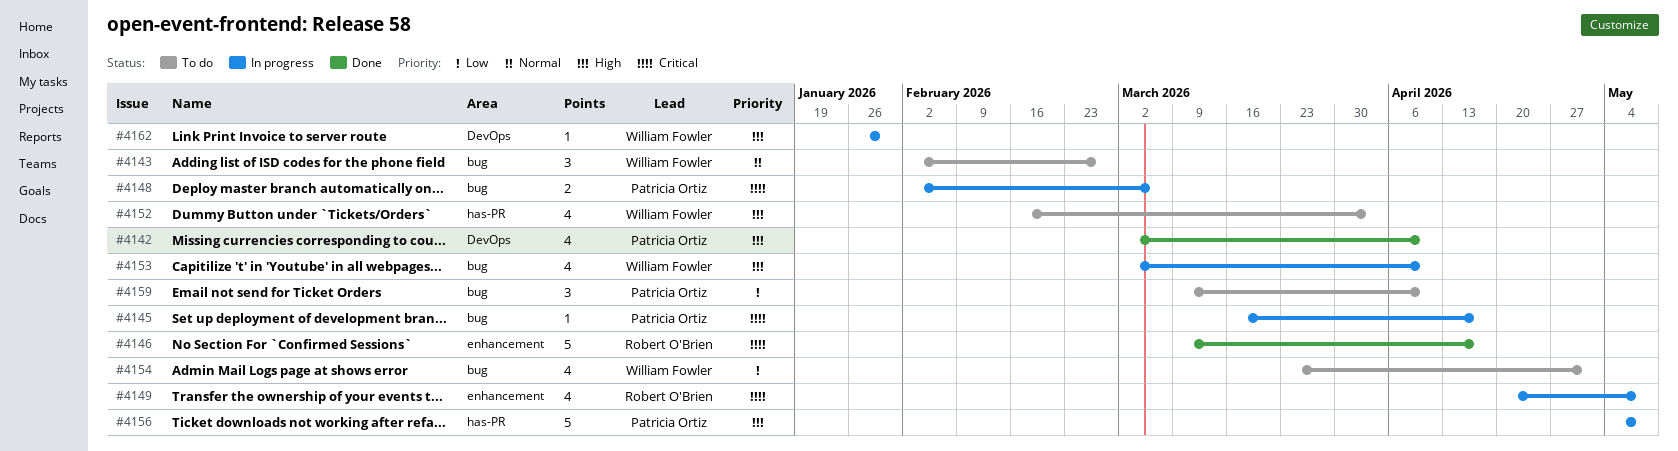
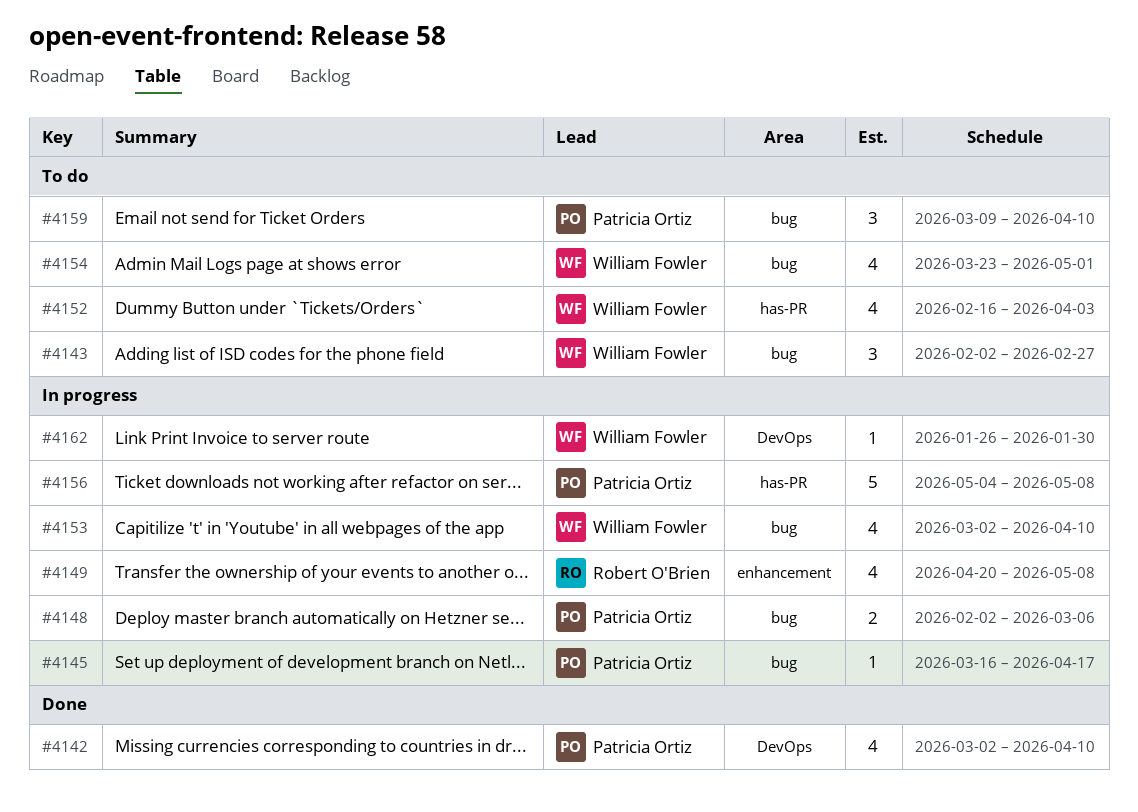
#4146: present -> none

